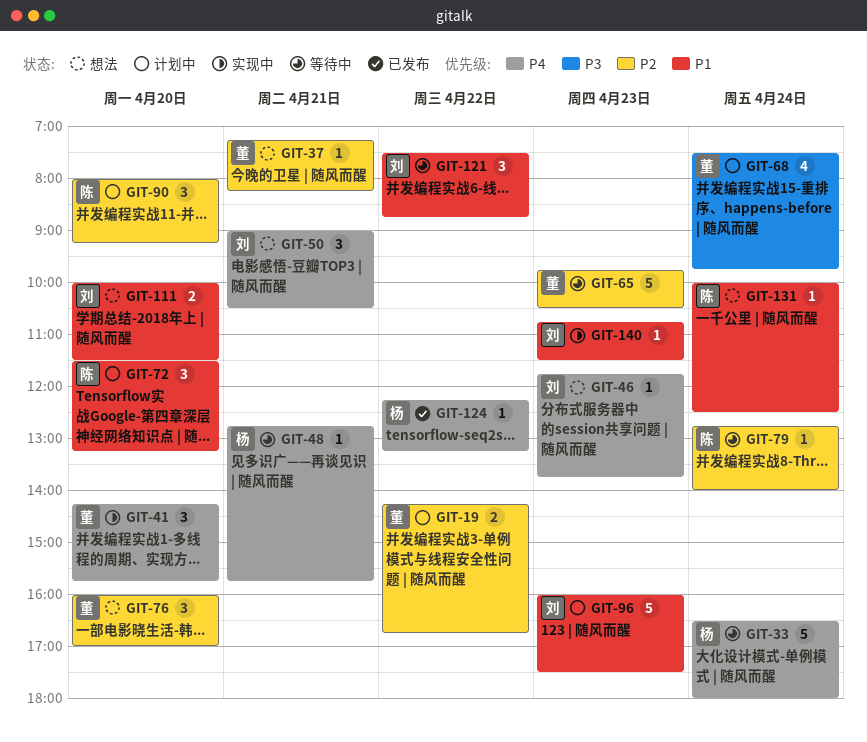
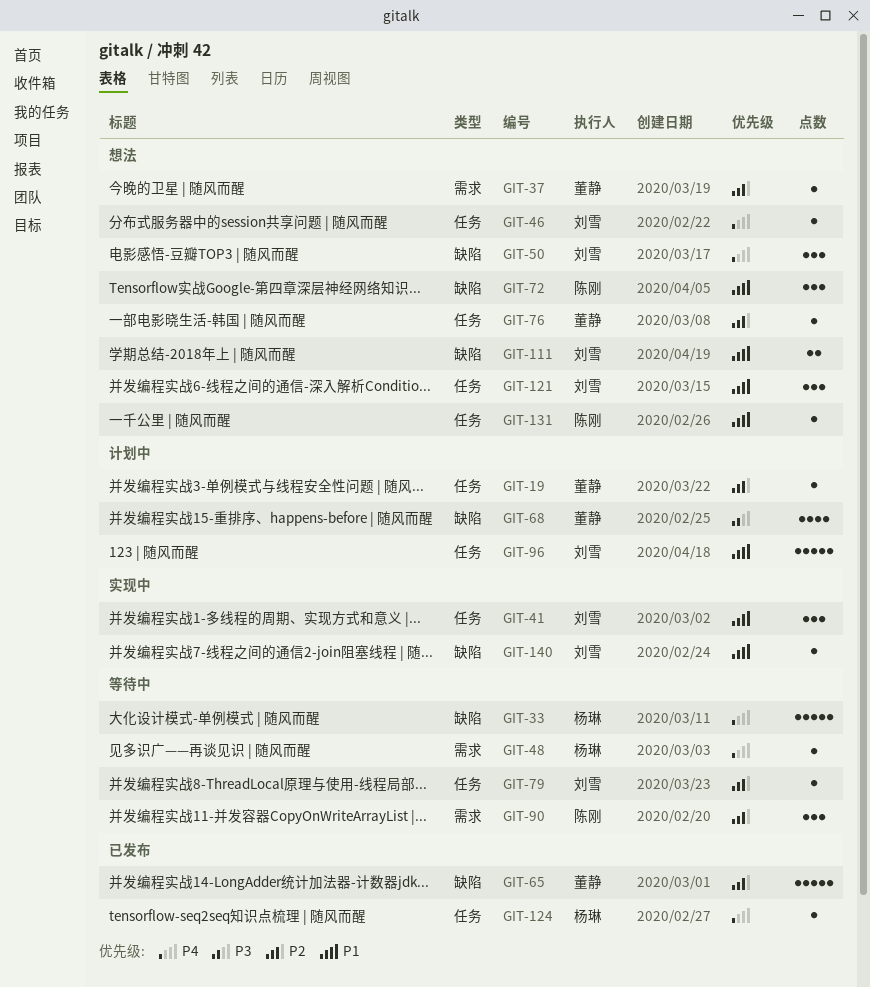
GIT-19, estimate: 2 -> 1
GIT-41, owner: 董静 -> 刘雪
GIT-41, priority: P4 -> P1
GIT-65, status: 等待中 -> 已发布
GIT-72, status: 计划中 -> 想法
GIT-76, estimate: 3 -> 1
GIT-79, owner: 陈刚 -> 刘雪
GIT-90, status: 计划中 -> 等待中
GIT-121, status: 等待中 -> 想法

